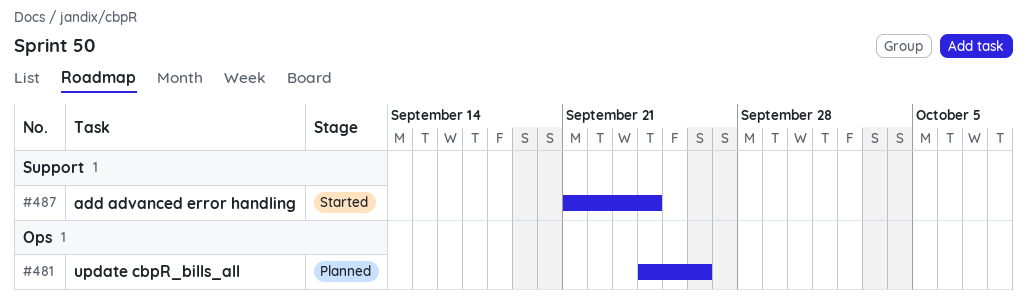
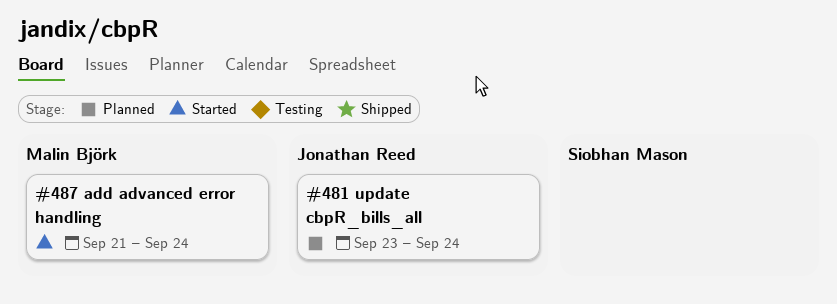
#481, start: Sep 24 -> Sep 23
#481, due: Sep 26 -> Sep 24

